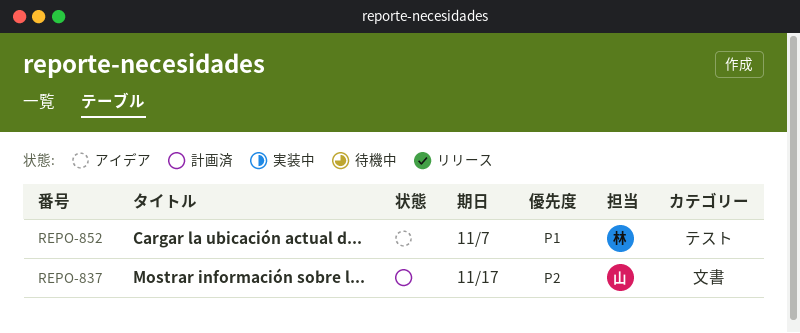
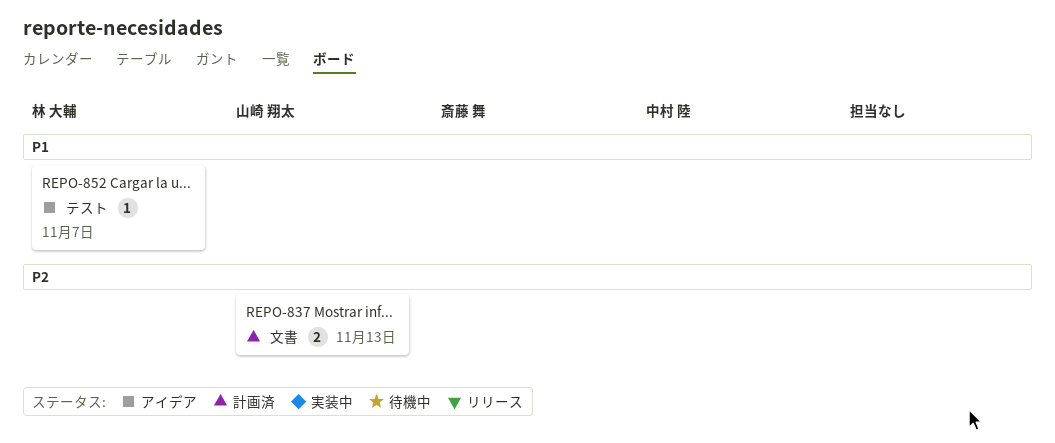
REPO-837, due: Nov 17 -> Nov 13

